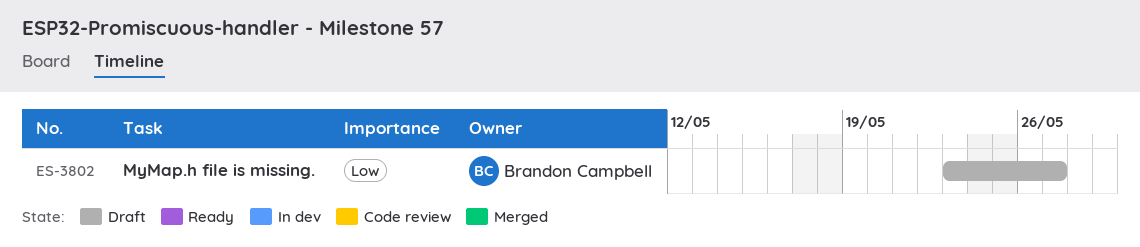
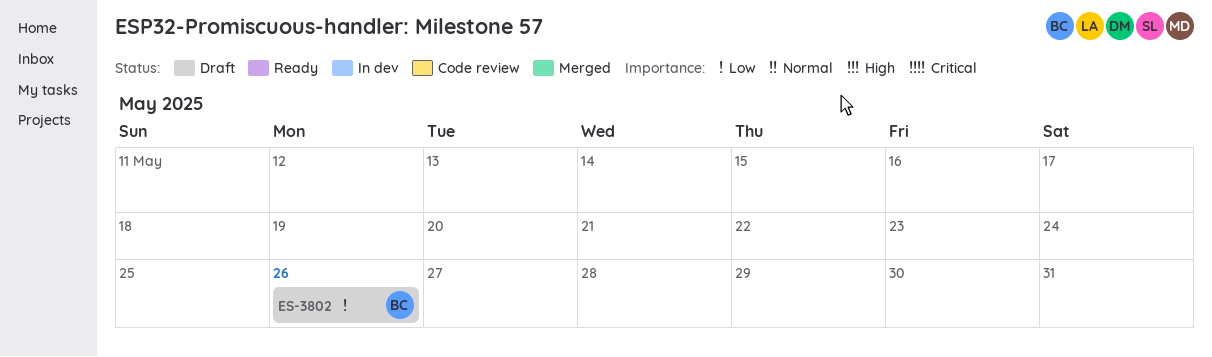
ES-3802, due: May 27 -> May 26

